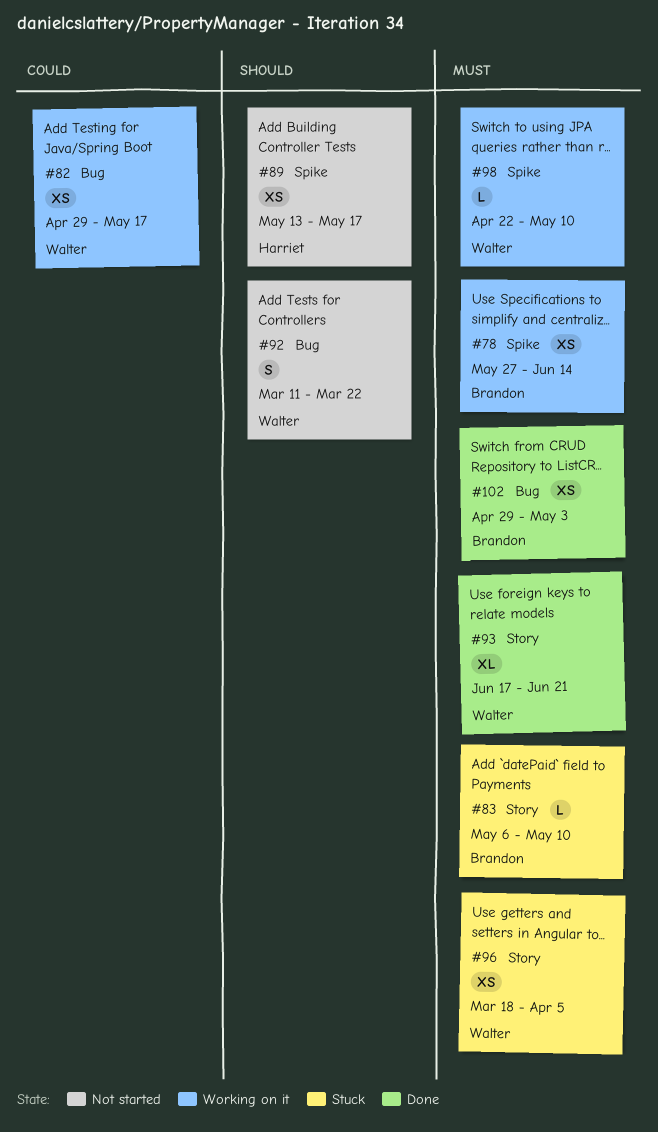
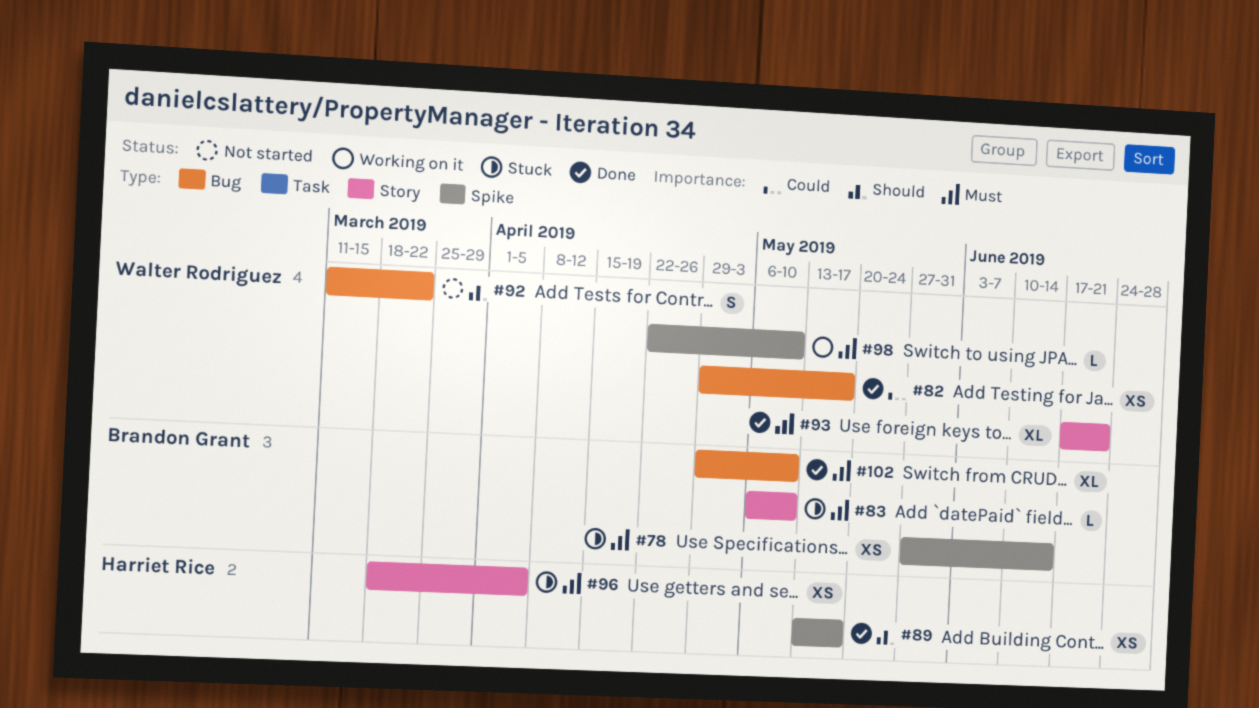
#78, status: Working on it -> Stuck
#82, status: Working on it -> Done
#89, status: Not started -> Done
#96, owner: Walter Rodriguez -> Harriet Rice
#102, estimate: XS -> XL
#102, due: May 3 -> May 10

